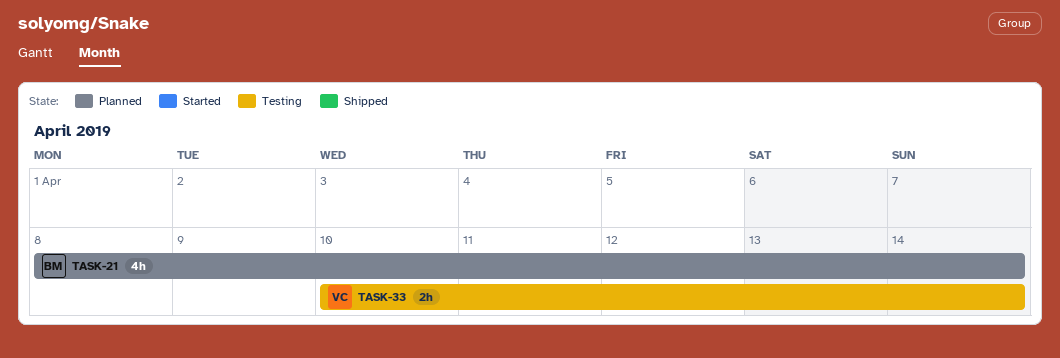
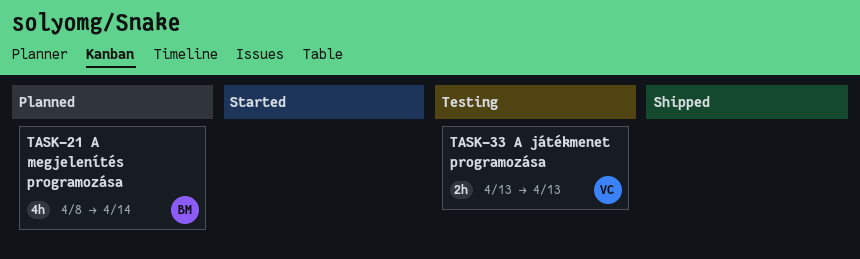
TASK-33, start: Apr 10 -> Apr 13
TASK-33, due: Apr 14 -> Apr 13

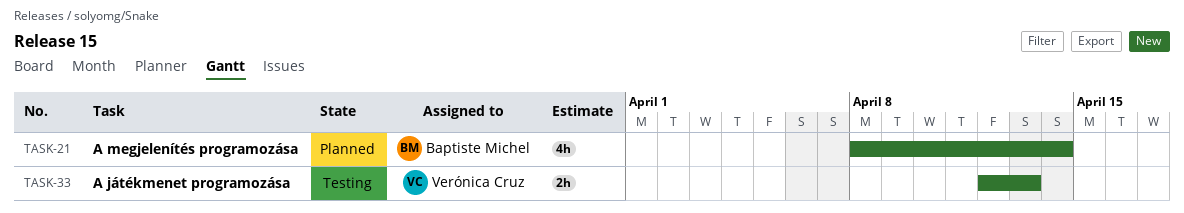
TASK-33, start: Apr 13 -> Apr 12

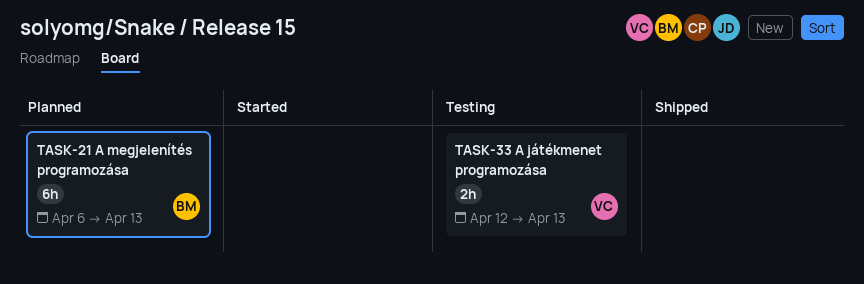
TASK-21, estimate: 4h -> 6h
TASK-21, start: Apr 8 -> Apr 6
TASK-21, due: Apr 14 -> Apr 13

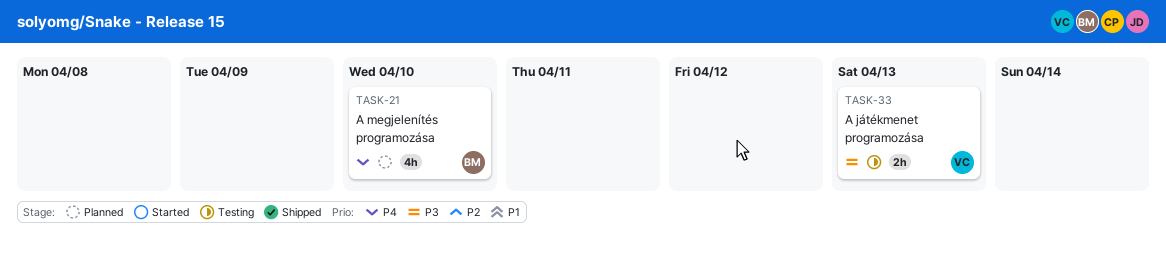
TASK-21, estimate: 6h -> 4h
TASK-21, due: Apr 13 -> Apr 10

